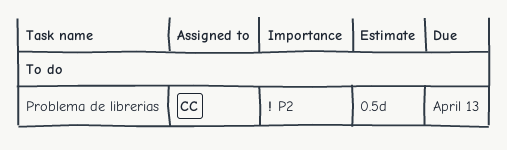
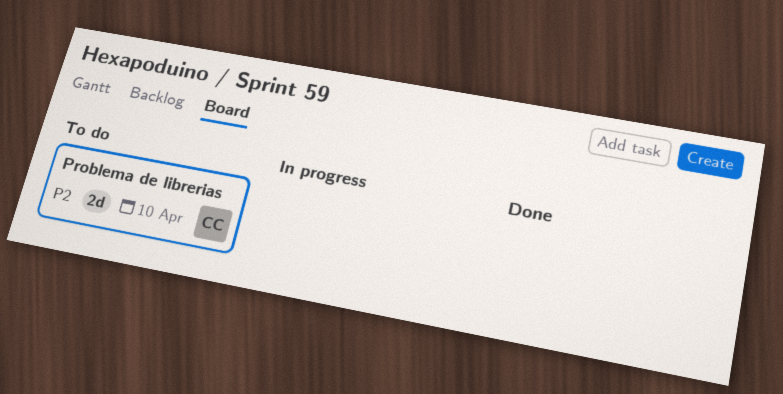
Problema de librerias, estimate: 0.5d -> 2d
Problema de librerias, due: Apr 13 -> Apr 10

